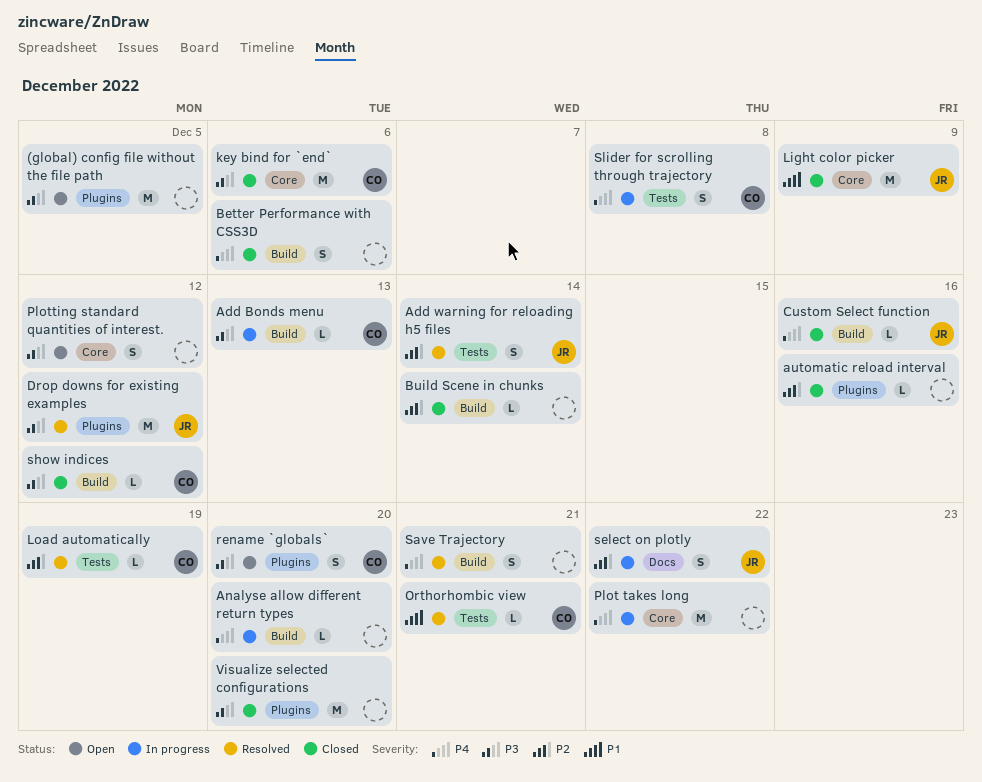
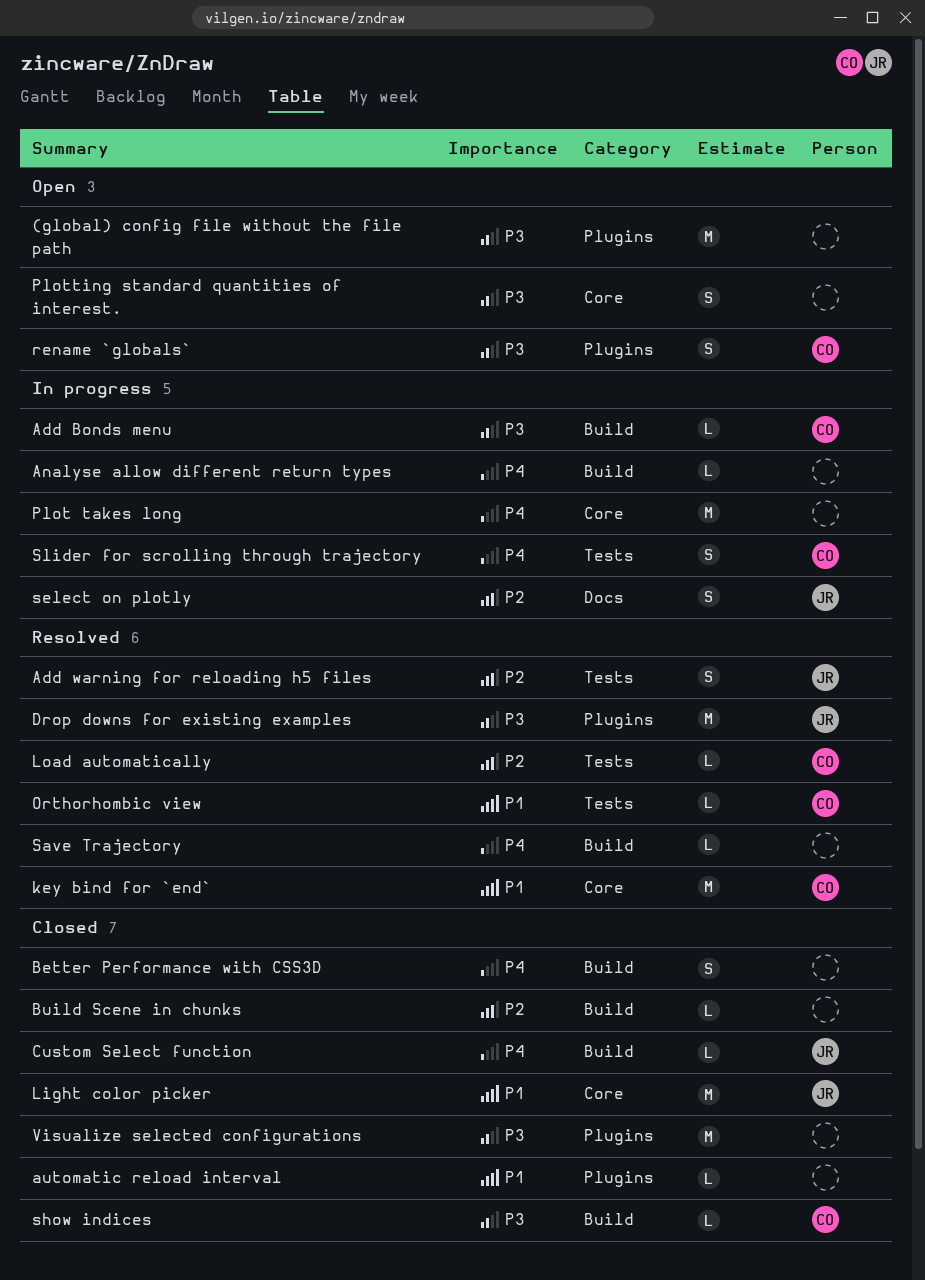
automatic reload interval, priority: P2 -> P1
key bind for `end`, status: Closed -> Resolved
key bind for `end`, priority: P3 -> P1
Save Trajectory, estimate: S -> L

